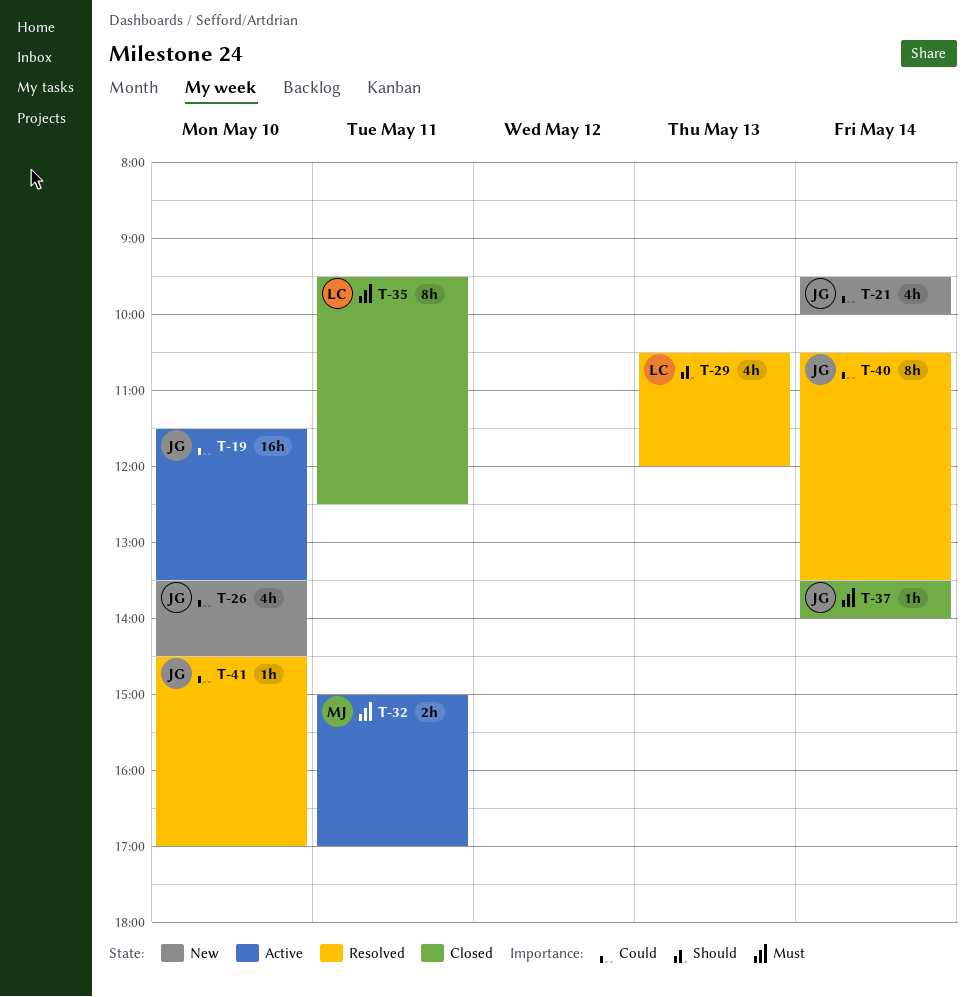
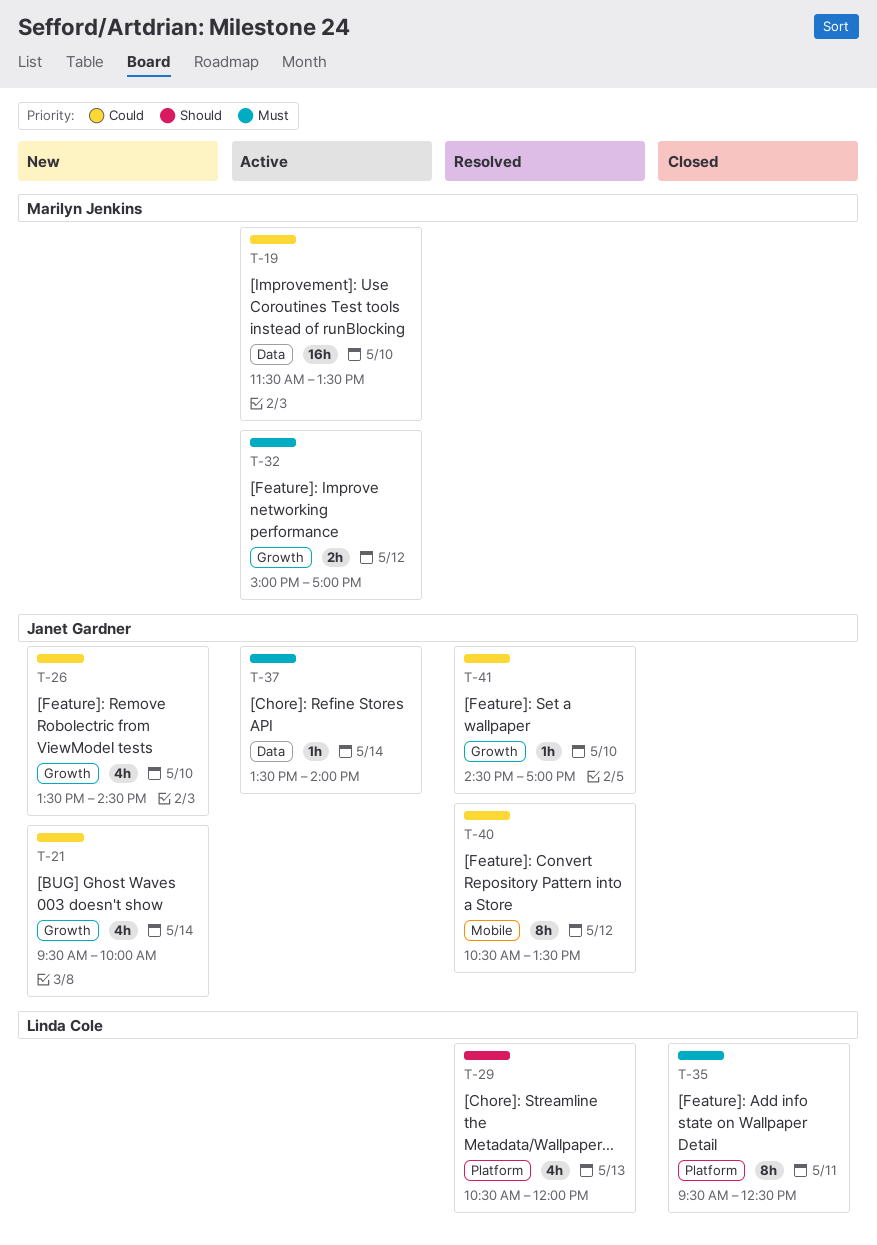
T-19, owner: Janet Gardner -> Marilyn Jenkins
T-32, day: May 11 -> May 12
T-37, status: Closed -> Active
T-40, day: May 14 -> May 12

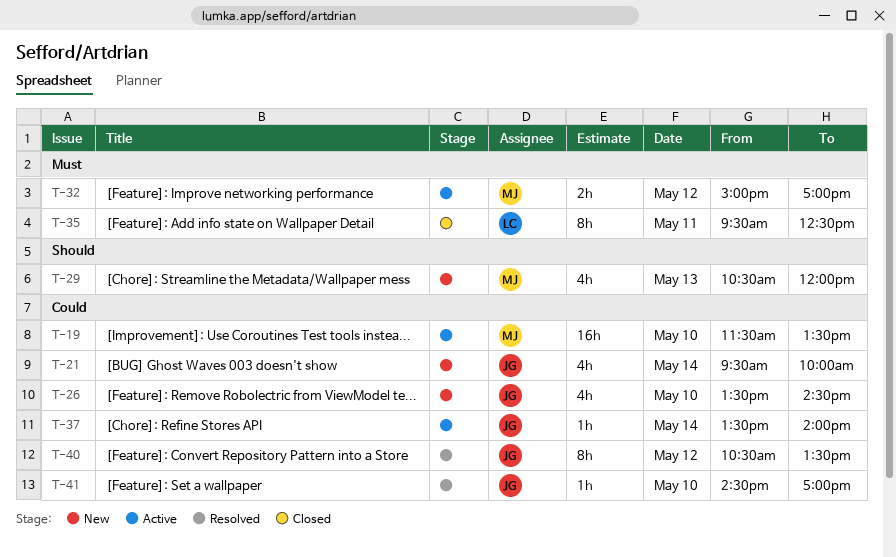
T-29, status: Resolved -> New
T-29, owner: Linda Cole -> Marilyn Jenkins
T-37, priority: Must -> Could

